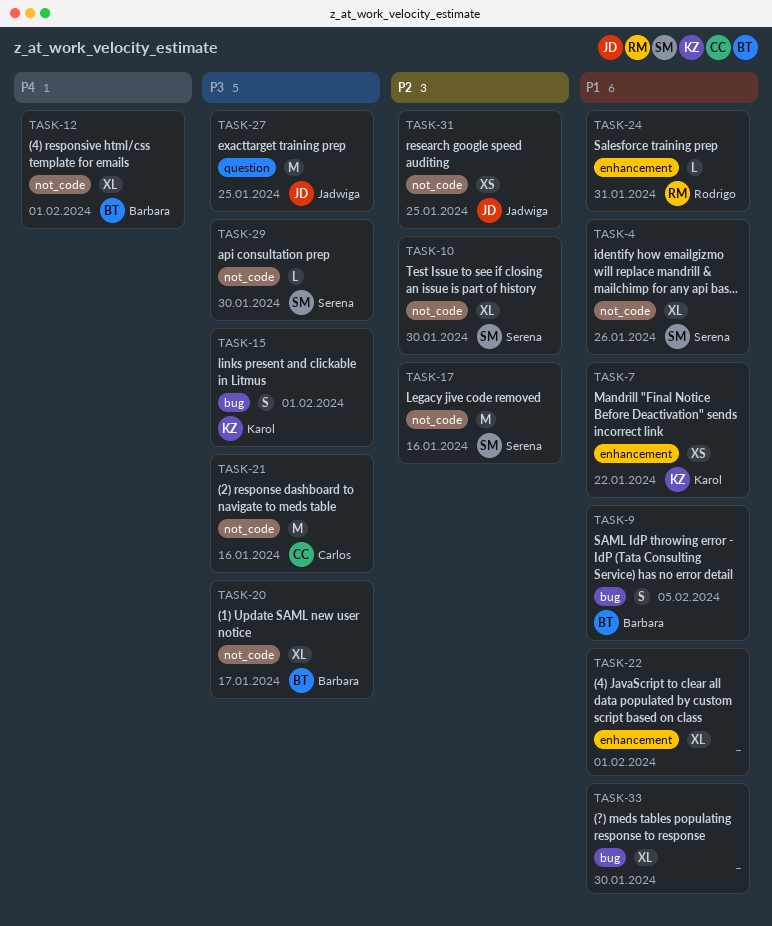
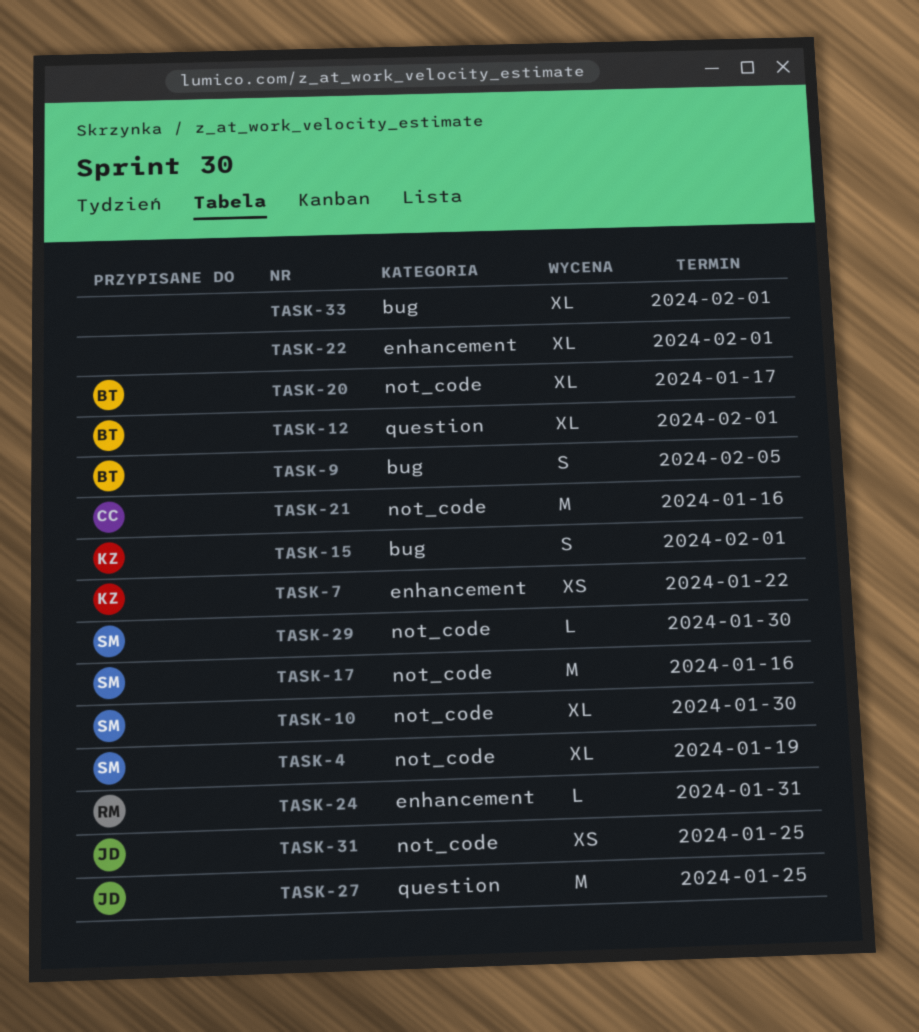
TASK-4, due: Jan 26 -> Jan 19
TASK-12, label: not_code -> question
TASK-33, due: Jan 30 -> Feb 1

